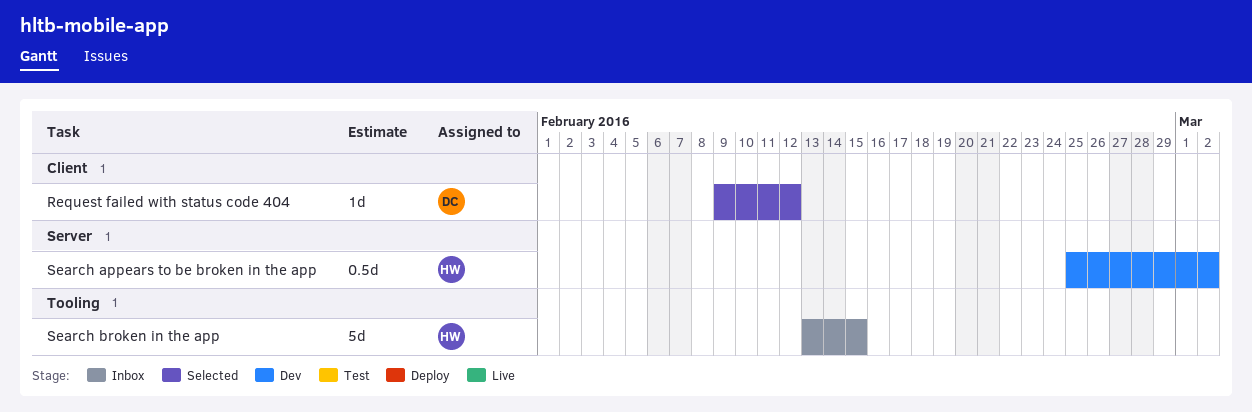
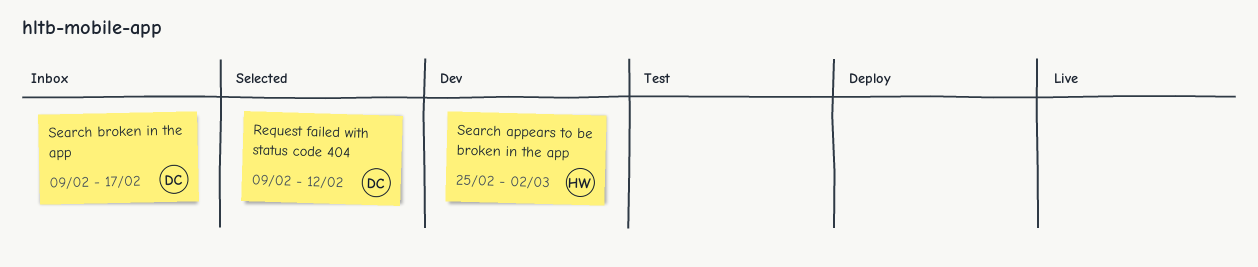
Search broken in the app, owner: HW -> DC
Search broken in the app, start: Feb 13 -> Feb 9
Search broken in the app, due: Feb 15 -> Feb 17

